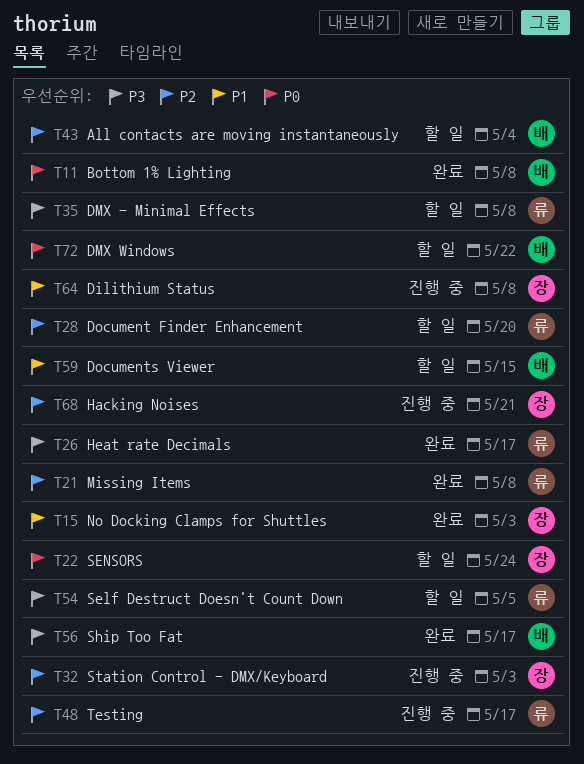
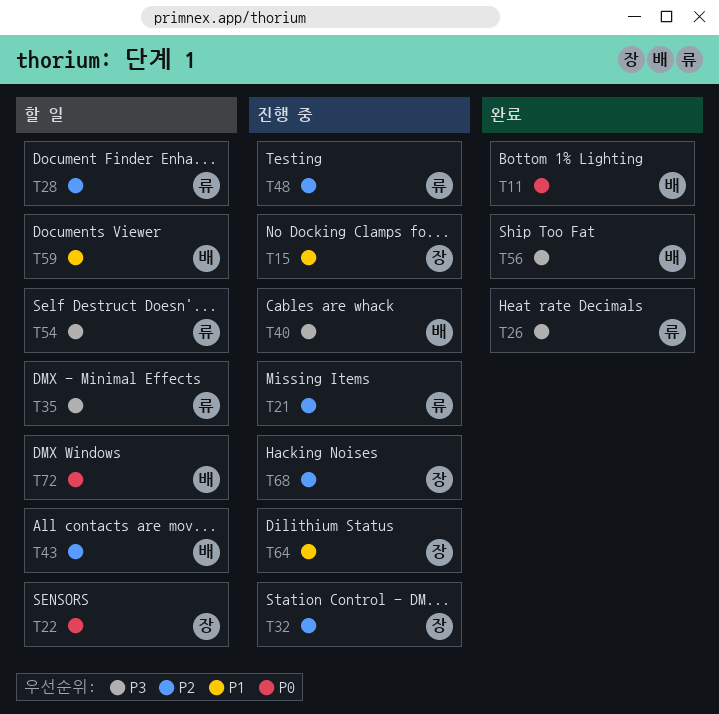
T15, status: 완료 -> 진행 중
T21, status: 완료 -> 진행 중
T40: none -> present

